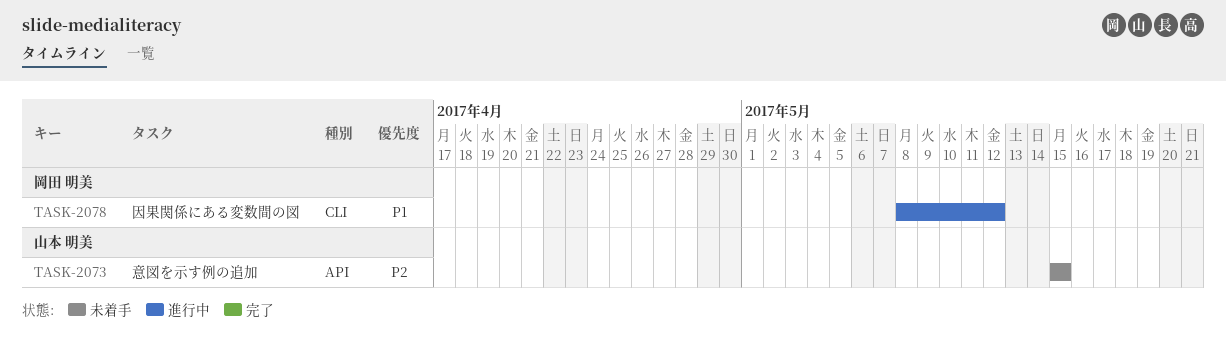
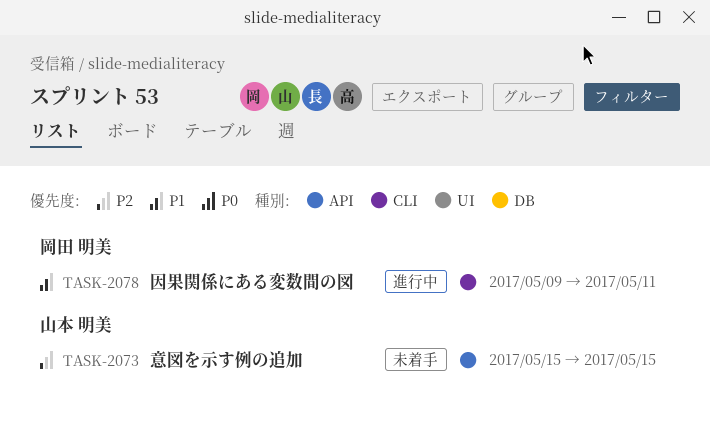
TASK-2078, start: May 8 -> May 9
TASK-2078, due: May 12 -> May 11

